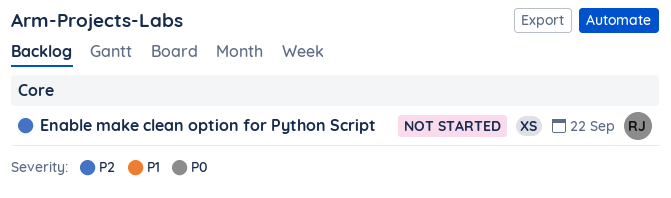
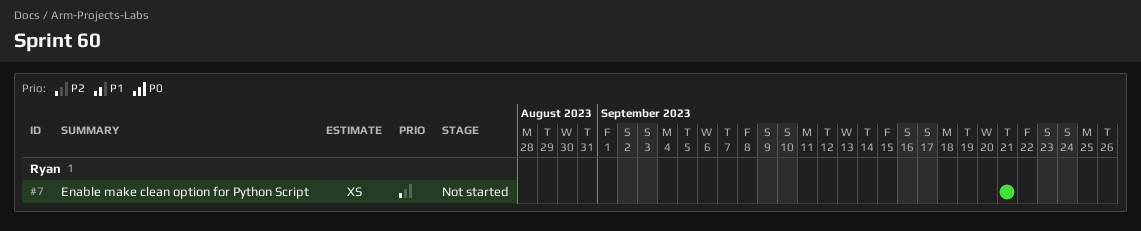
Enable make clean option for Python Script, due: Sep 22 -> Sep 21

